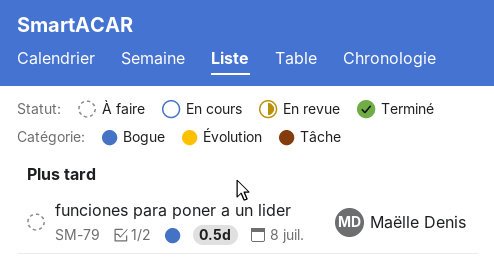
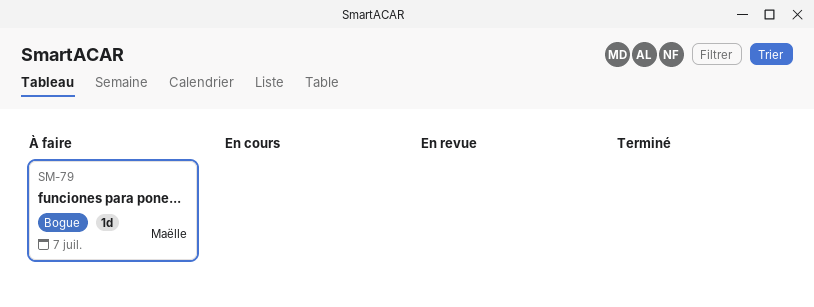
SM-79, estimate: 0.5d -> 1d
SM-79, due: Jul 8 -> Jul 7

